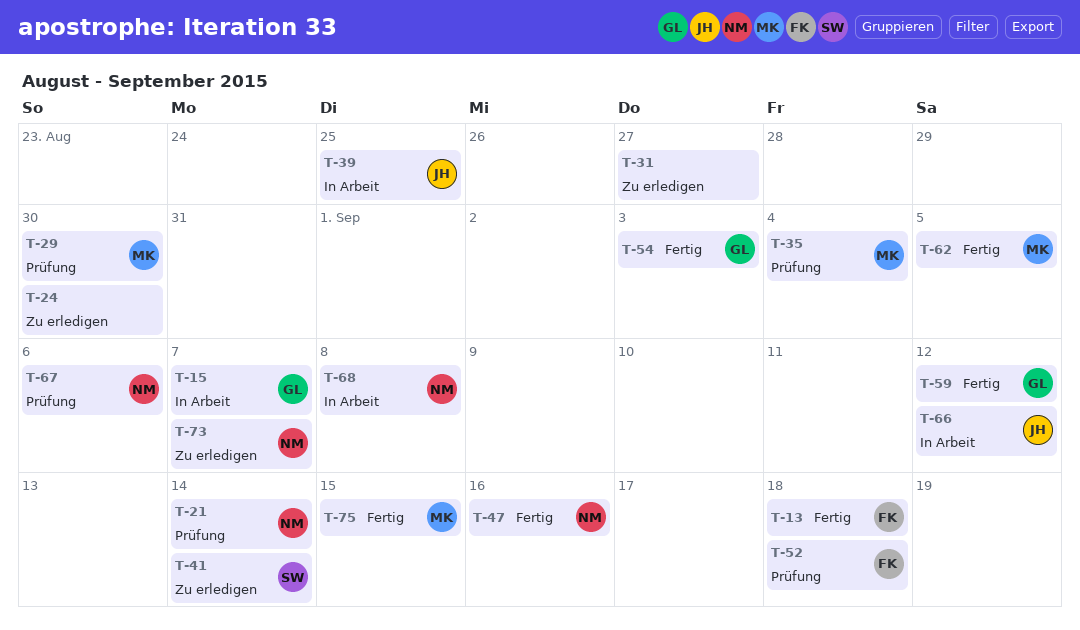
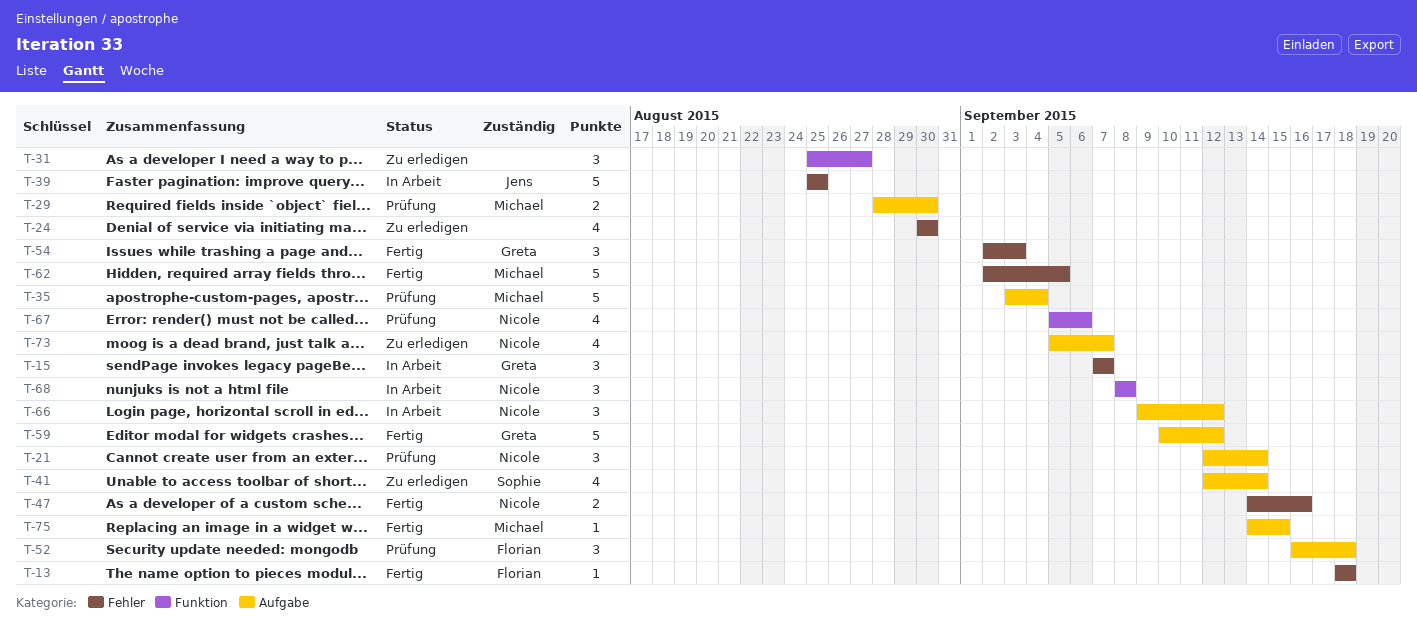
T-66, owner: Jens -> Nicole

